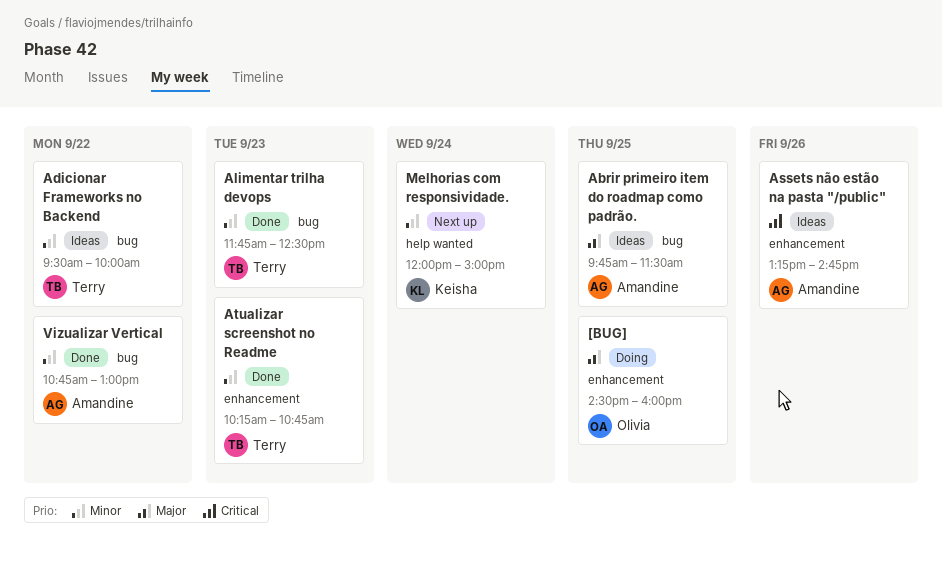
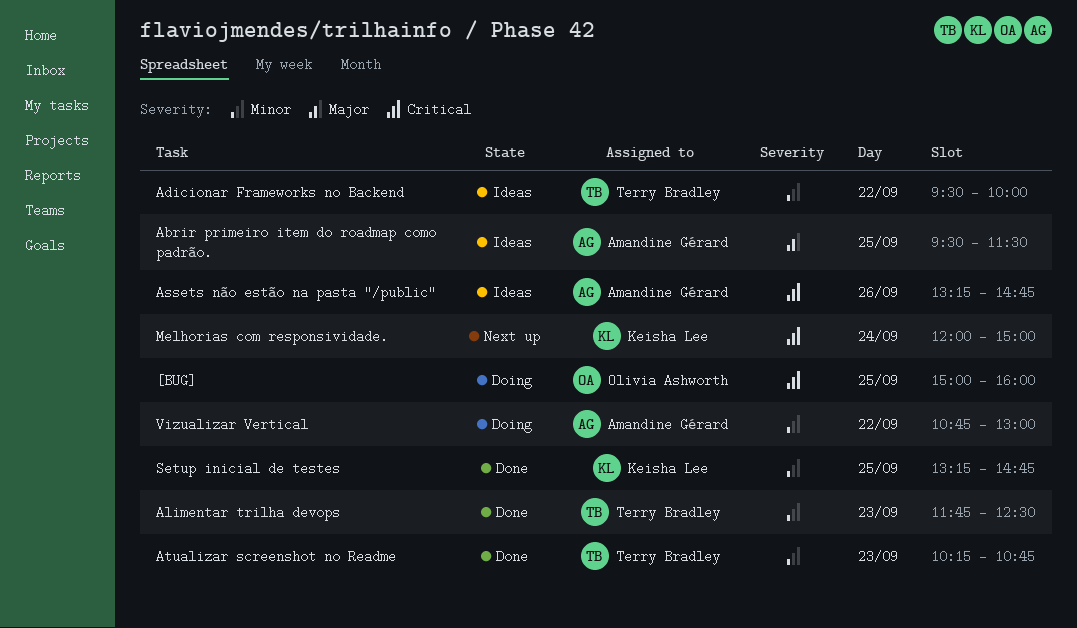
[BUG], priority: Major -> Critical
[BUG], begins: 14:30 -> 15:00
Abrir primeiro item do roadmap como padrão., begins: 09:45 -> 09:30
Melhorias com responsividade., priority: Minor -> Critical
Setup inicial de testes: none -> present
Vizualizar Vertical, status: Done -> Doing

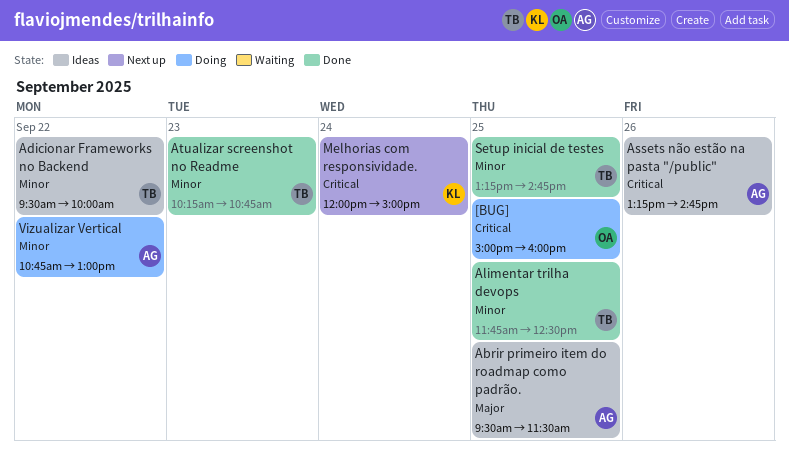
Alimentar trilha devops, day: Sep 23 -> Sep 25
Setup inicial de testes, owner: Keisha Lee -> Terry Bradley

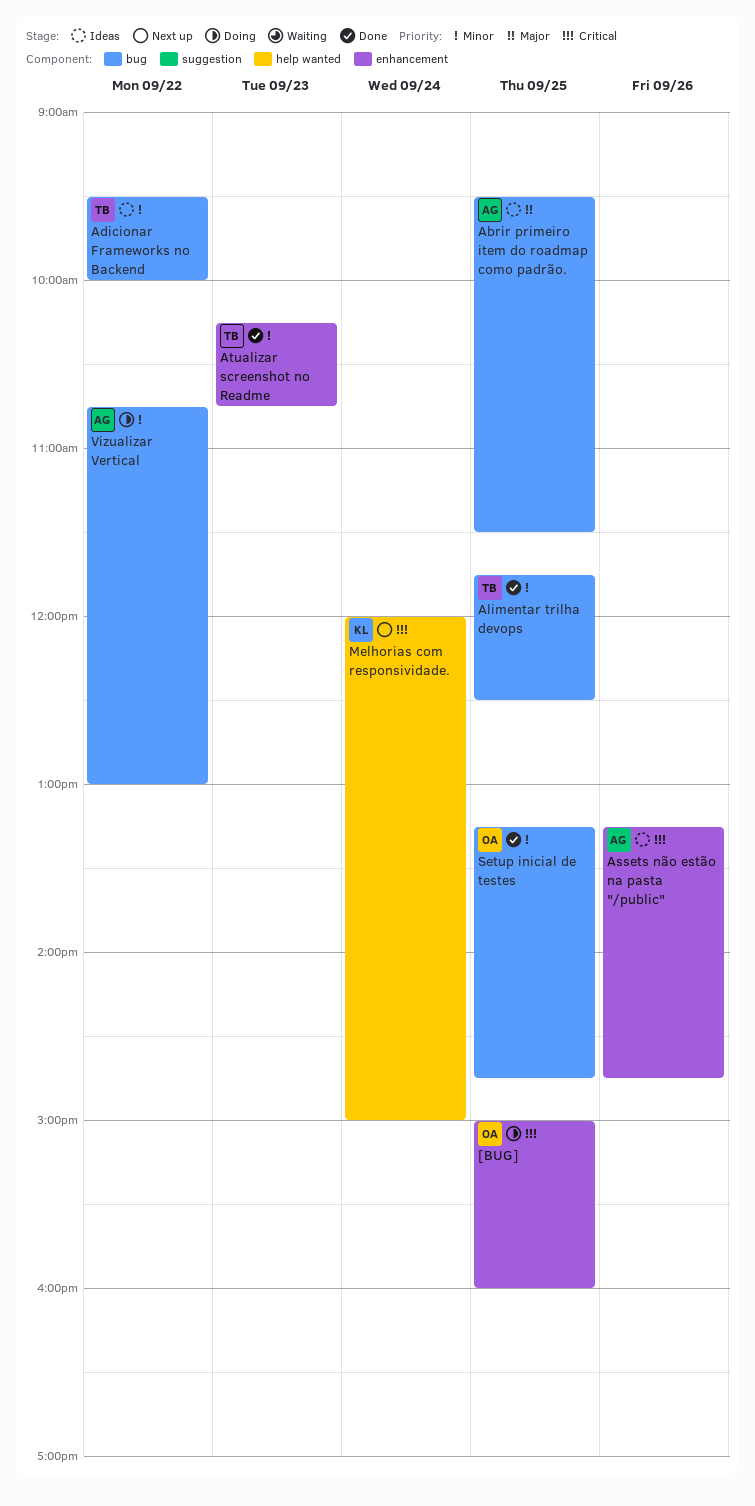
Setup inicial de testes, owner: TB -> OA

